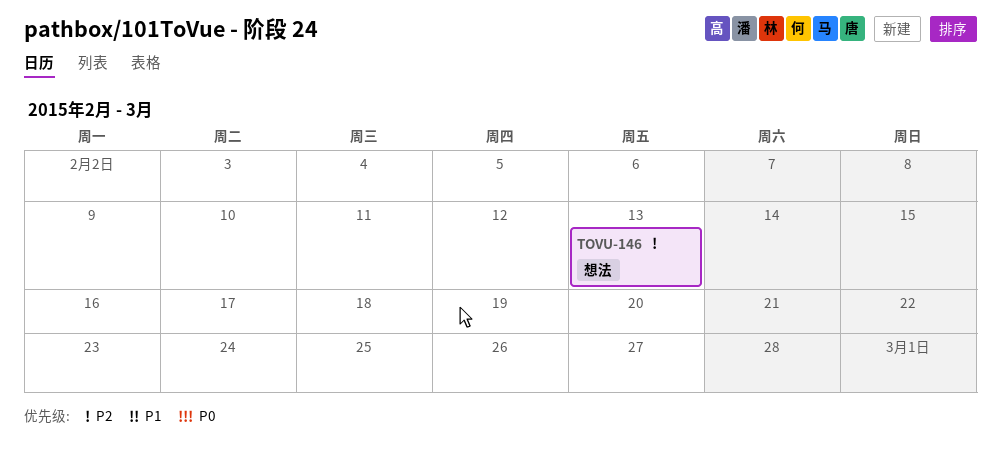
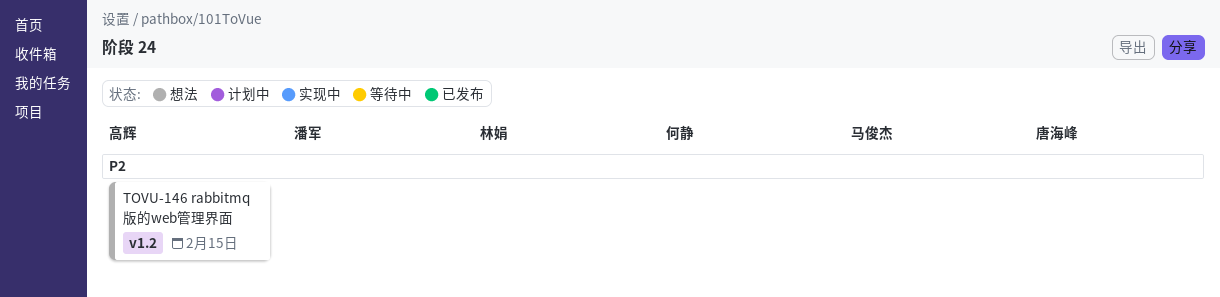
TOVU-146, due: Feb 13 -> Feb 15

